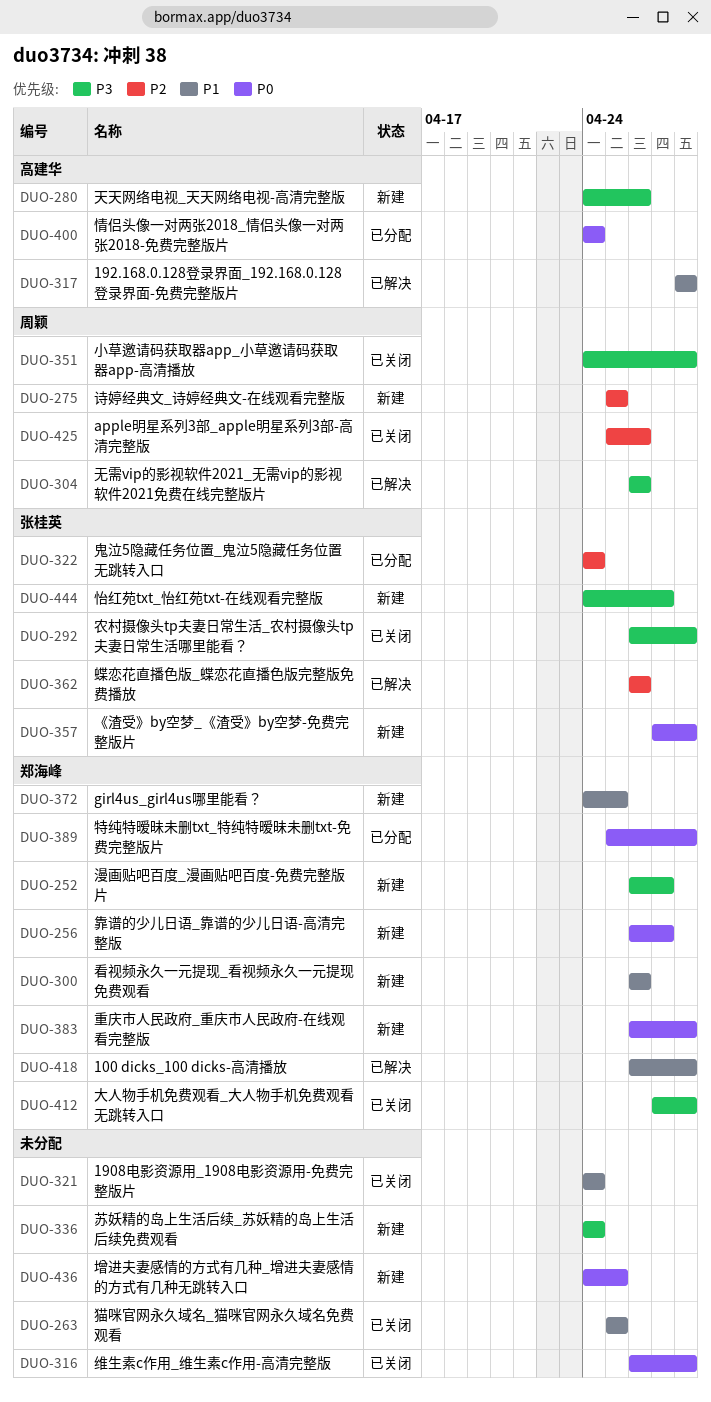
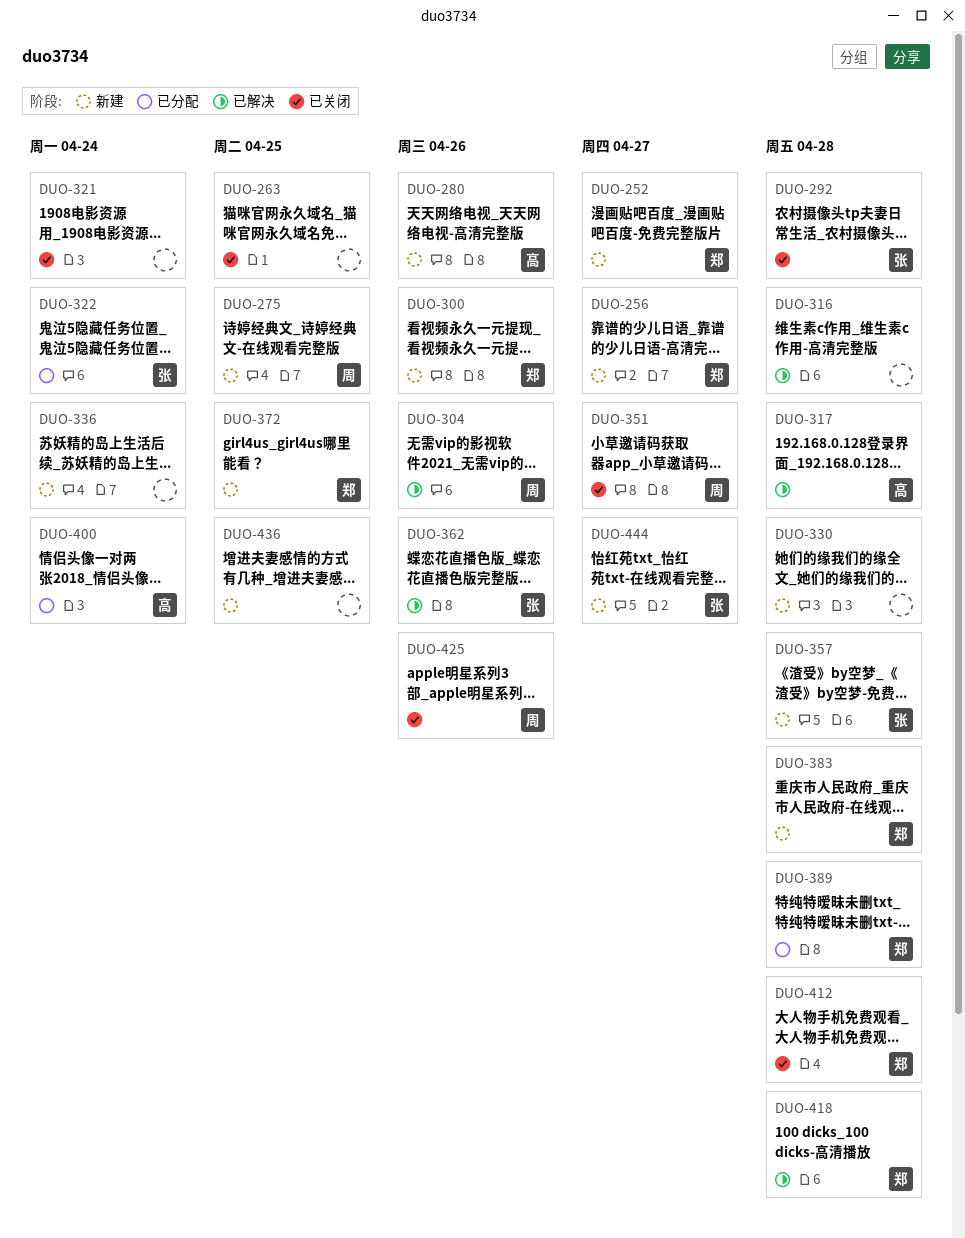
DUO-316, status: 已关闭 -> 已解决
DUO-330: none -> present
DUO-351, due: Apr 28 -> Apr 27

